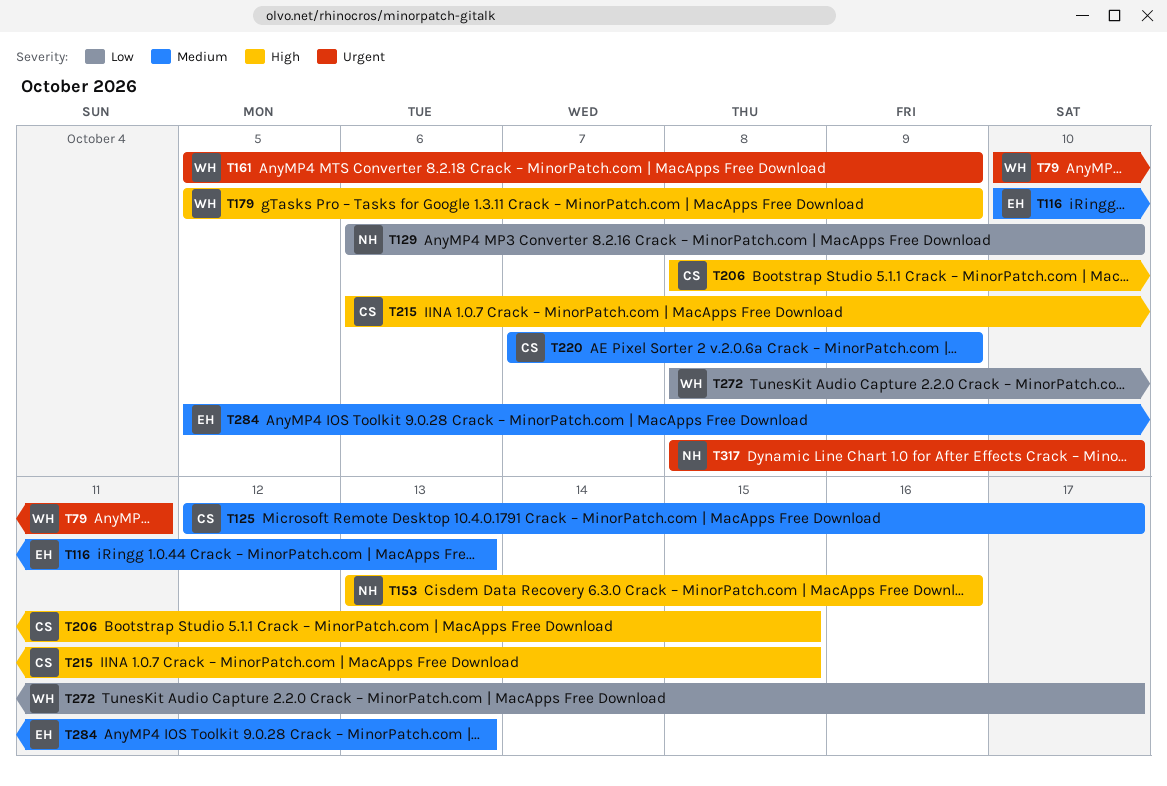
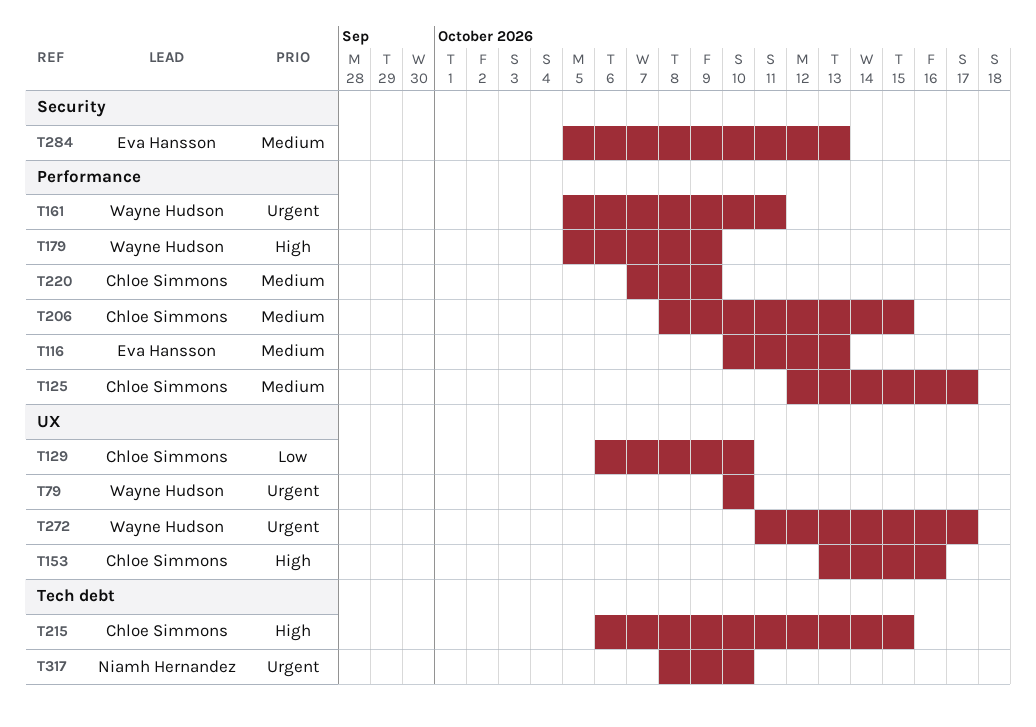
T79, due: Oct 11 -> Oct 10
T129, owner: Niamh Hernandez -> Chloe Simmons
T153, owner: Niamh Hernandez -> Chloe Simmons
T161, due: Oct 9 -> Oct 11
T206, priority: High -> Medium
T272, priority: Low -> Urgent
T272, start: Oct 8 -> Oct 11

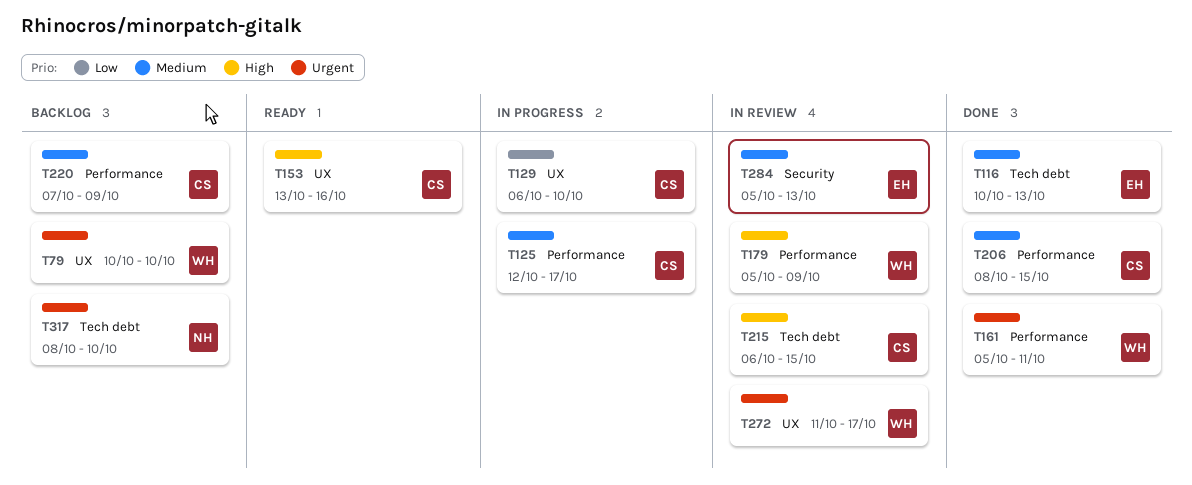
T116, label: Performance -> Tech debt

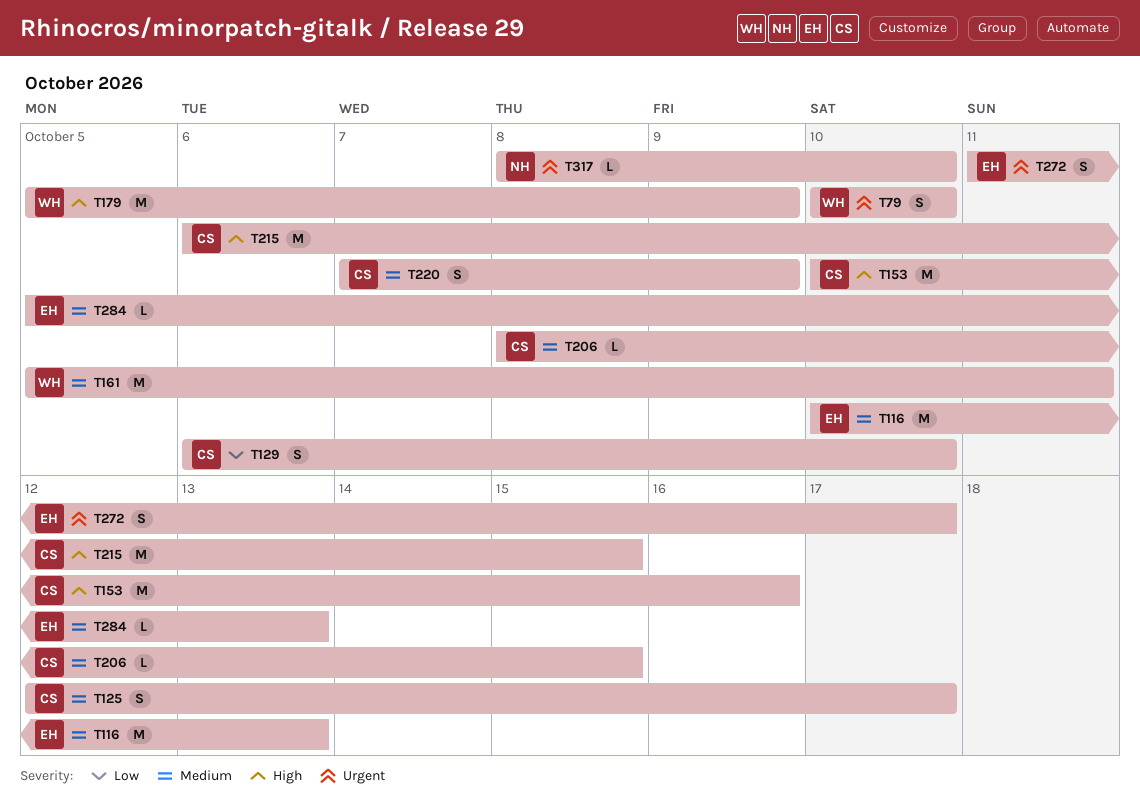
T153, start: Oct 13 -> Oct 10
T161, priority: Urgent -> Medium
T272, owner: WH -> EH

